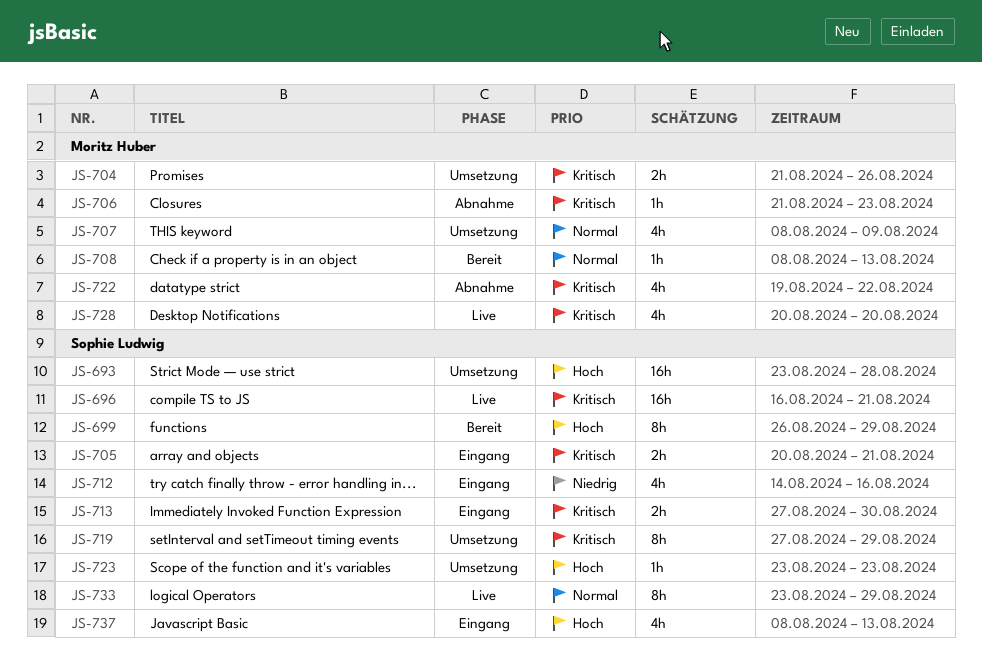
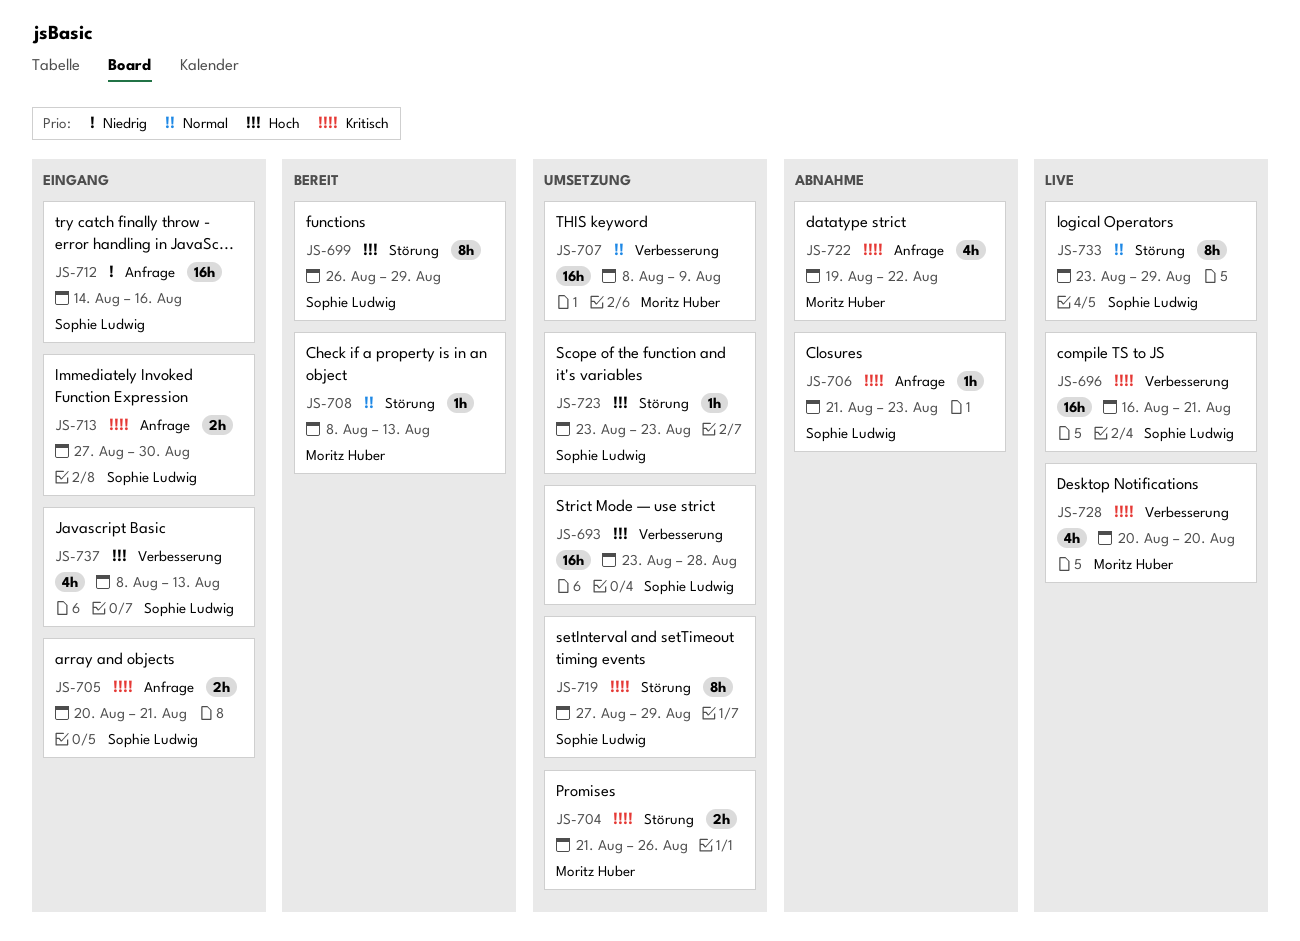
JS-706, owner: Moritz Huber -> Sophie Ludwig
JS-707, estimate: 4h -> 16h
JS-712, estimate: 4h -> 16h

